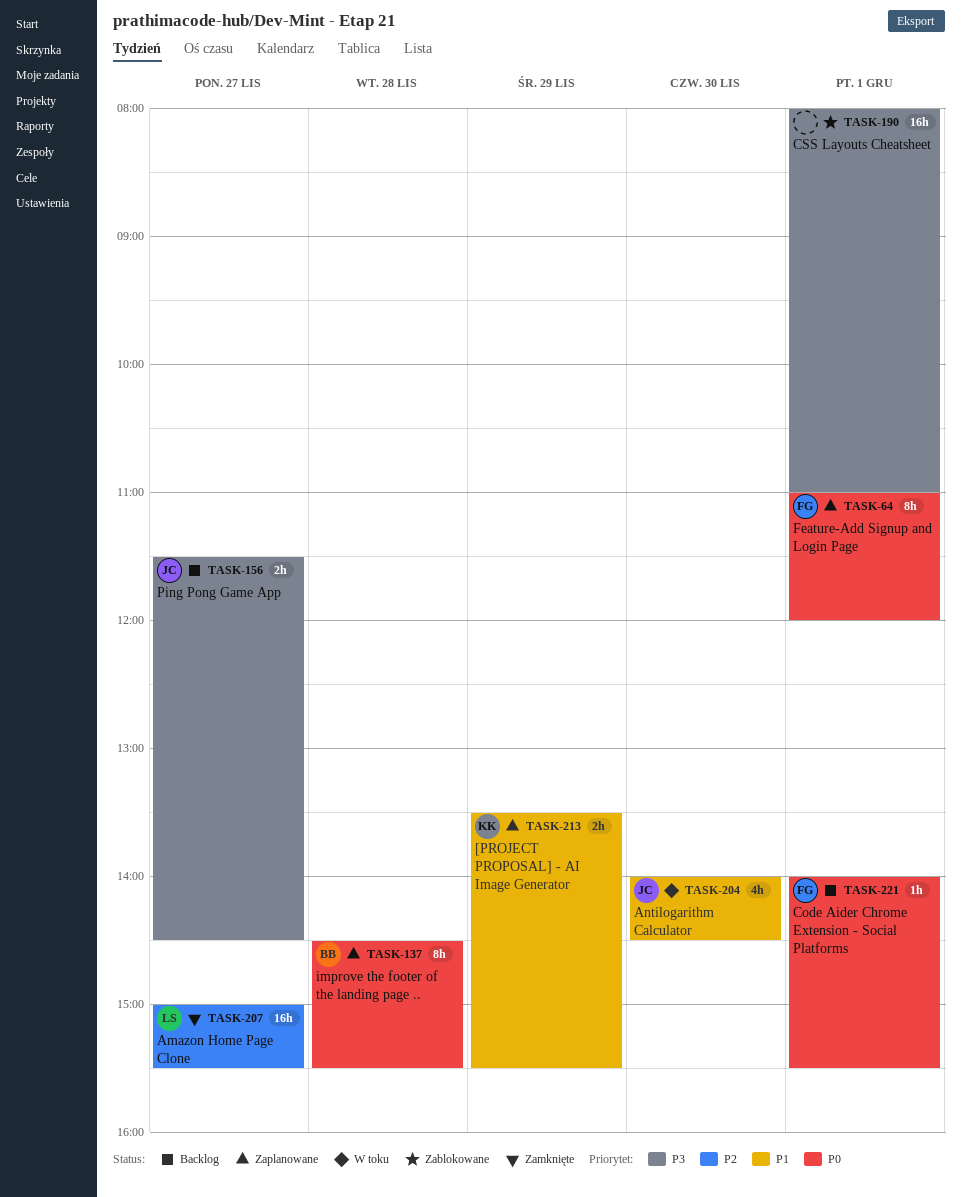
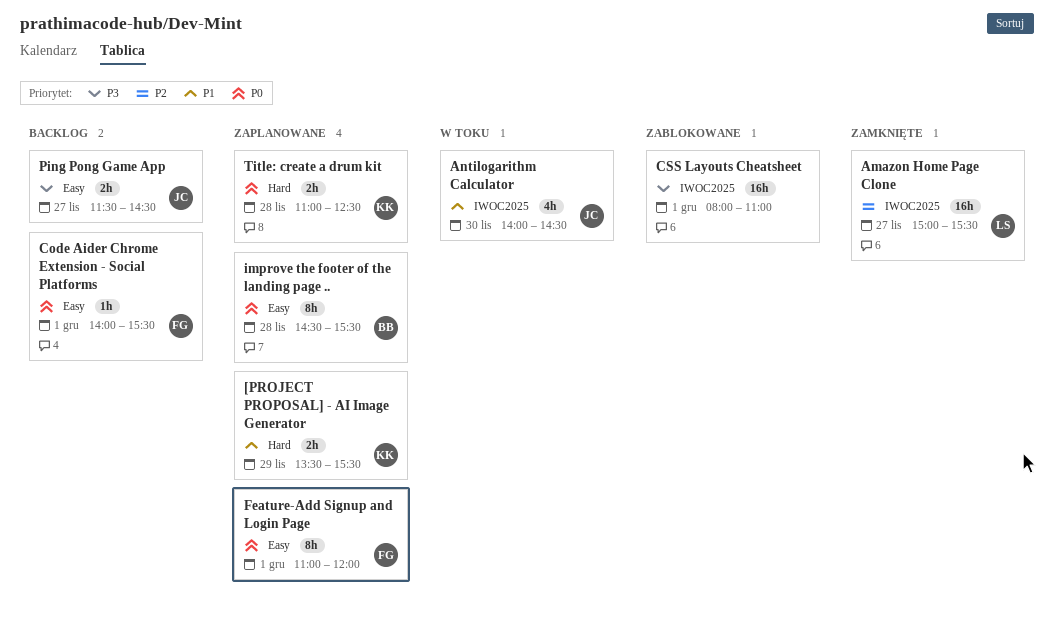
Title: create a drum kit: none -> present

